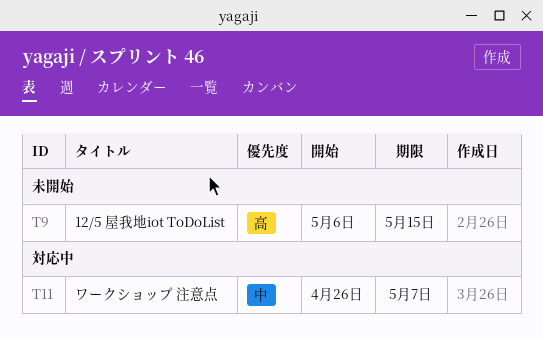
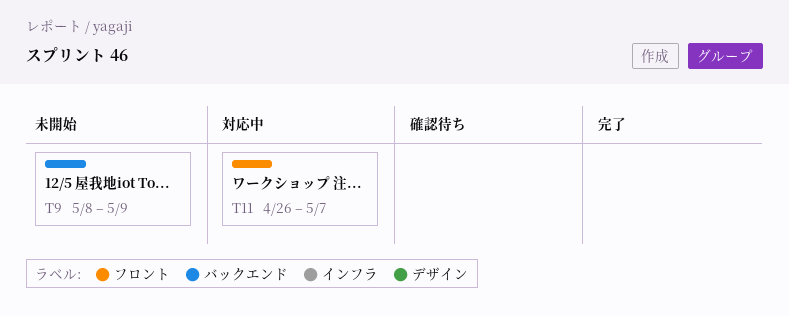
T9, start: May 6 -> May 8
T9, due: May 15 -> May 9

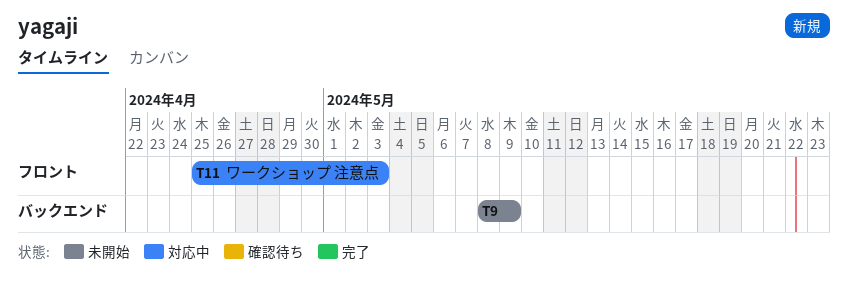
T11, start: Apr 26 -> Apr 25
T11, due: May 7 -> May 3

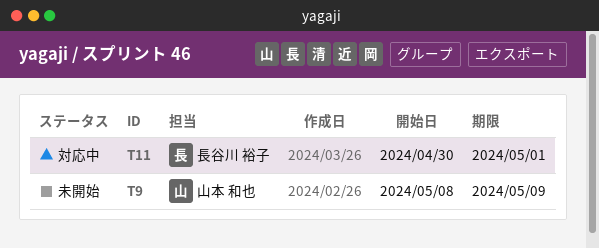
T11, start: Apr 25 -> Apr 30
T11, due: May 3 -> May 1

